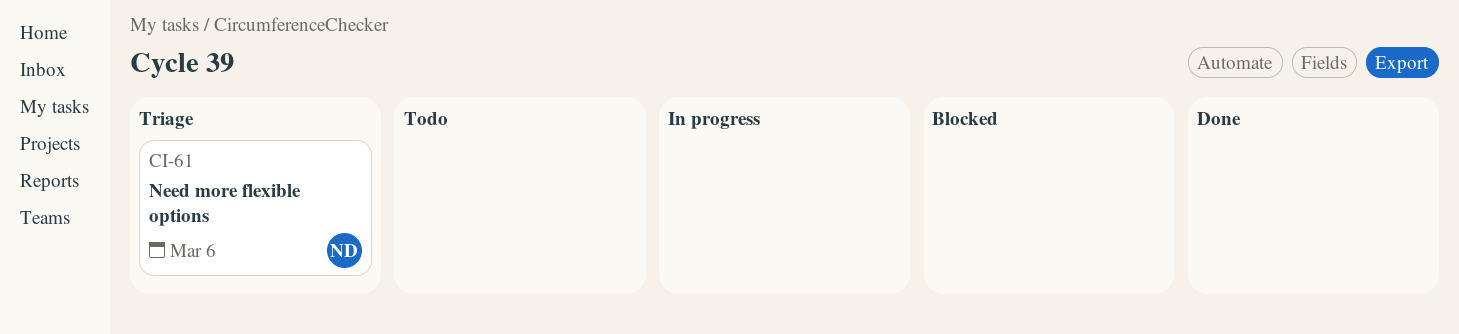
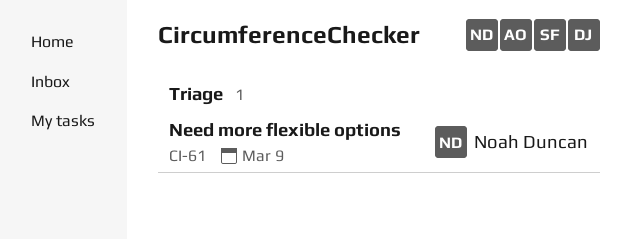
CI-61, due: Mar 6 -> Mar 9

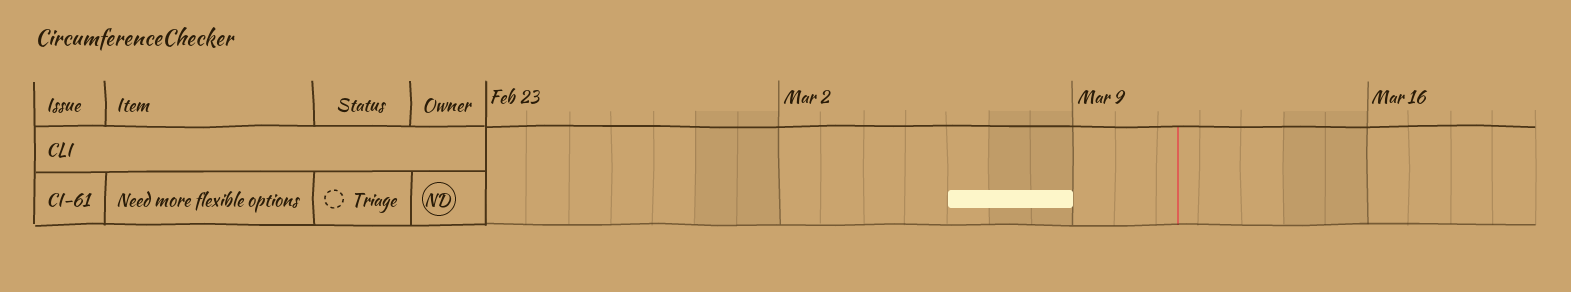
CI-61, due: Mar 9 -> Mar 8

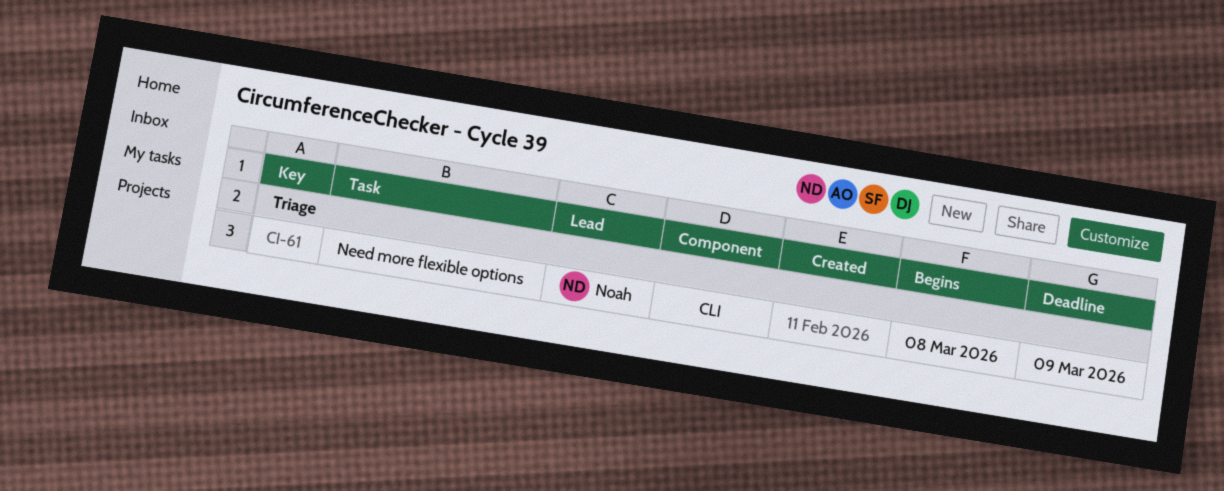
CI-61, start: Mar 6 -> Mar 8
CI-61, due: Mar 8 -> Mar 9

